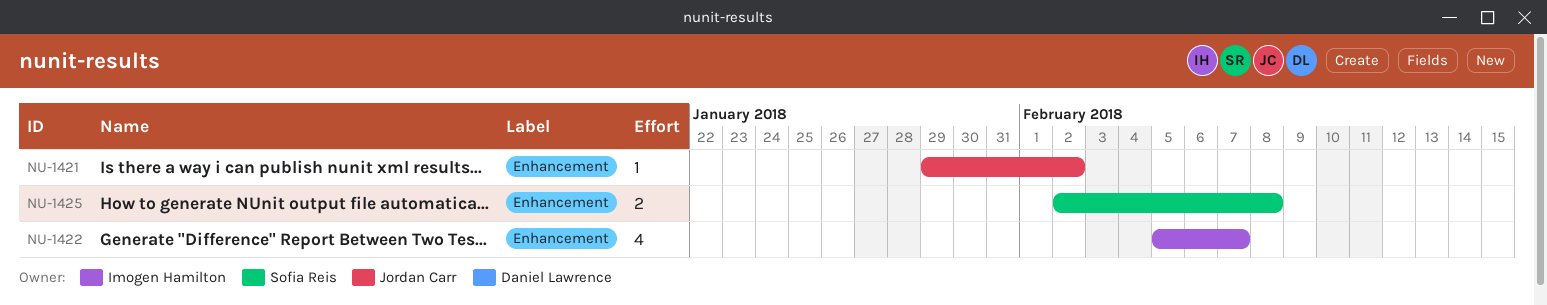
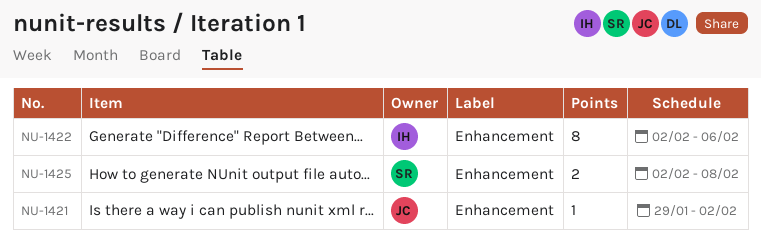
NU-1422, estimate: 4 -> 8
NU-1422, start: Feb 5 -> Feb 2
NU-1422, due: Feb 7 -> Feb 6

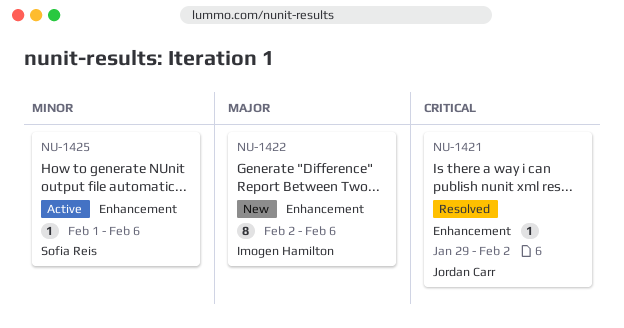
NU-1425, estimate: 2 -> 1
NU-1425, start: Feb 2 -> Feb 1
NU-1425, due: Feb 8 -> Feb 6

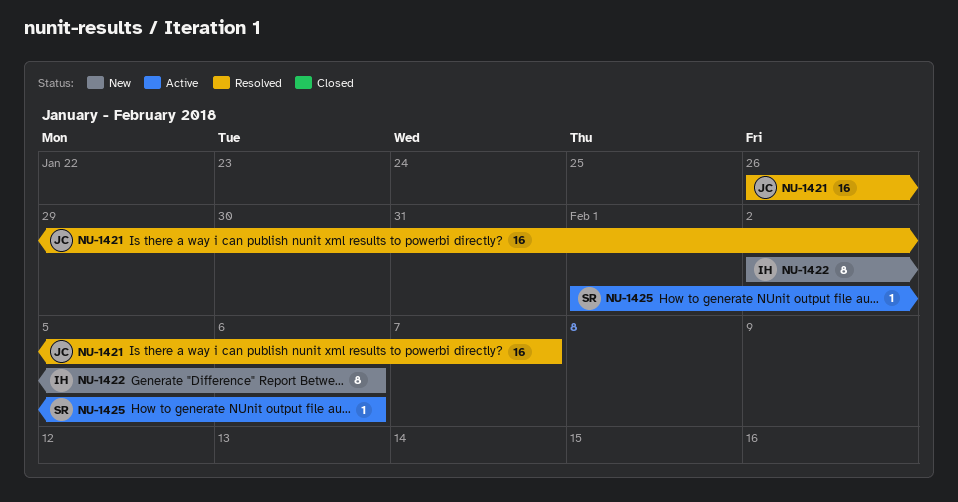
NU-1421, estimate: 1 -> 16
NU-1421, start: Jan 29 -> Jan 26
NU-1421, due: Feb 2 -> Feb 7

